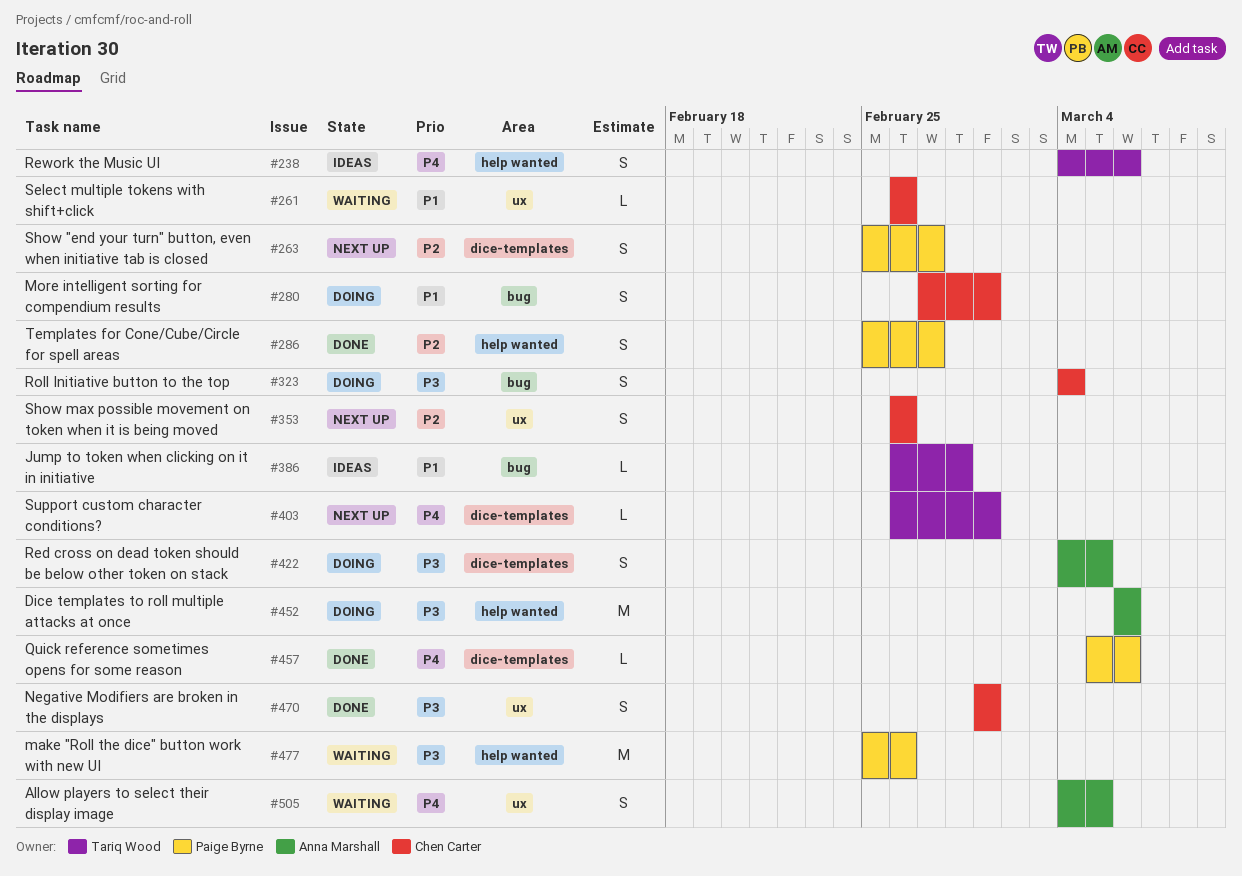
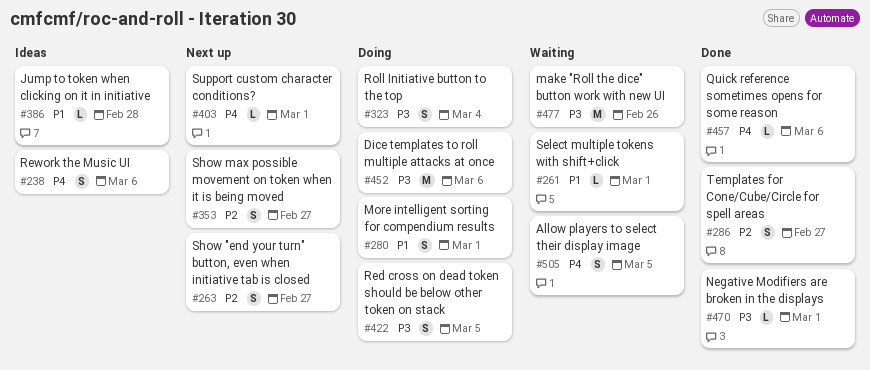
#261, due: Feb 26 -> Mar 1
#353, due: Feb 26 -> Feb 27
#470, estimate: S -> L

